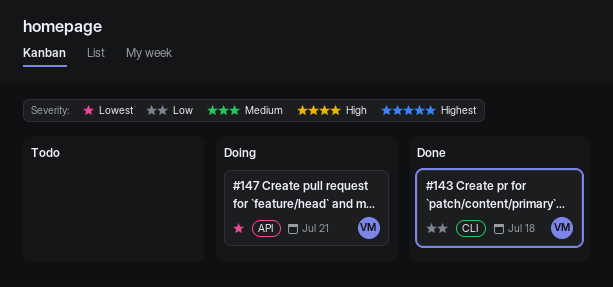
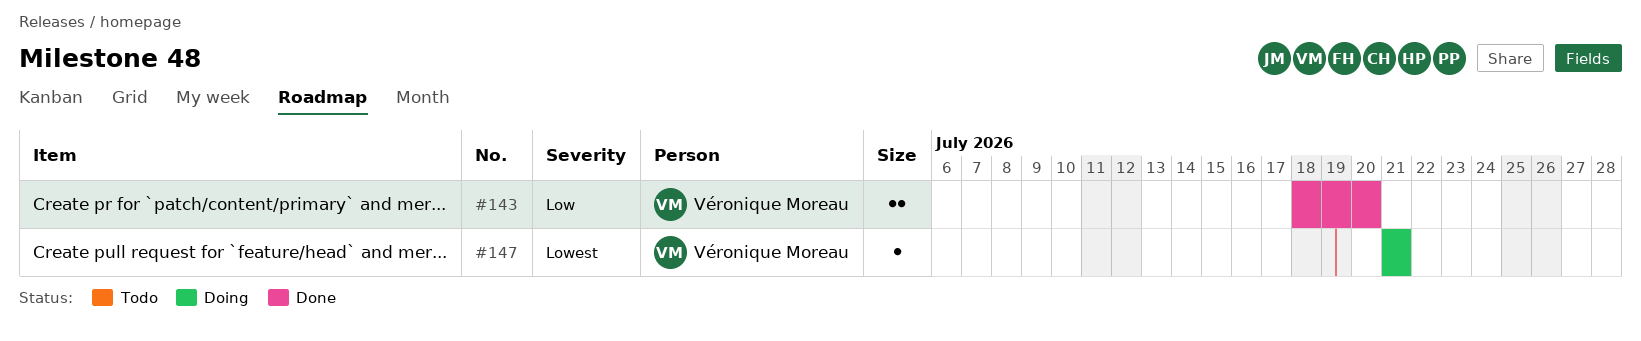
#143, due: Jul 18 -> Jul 20

